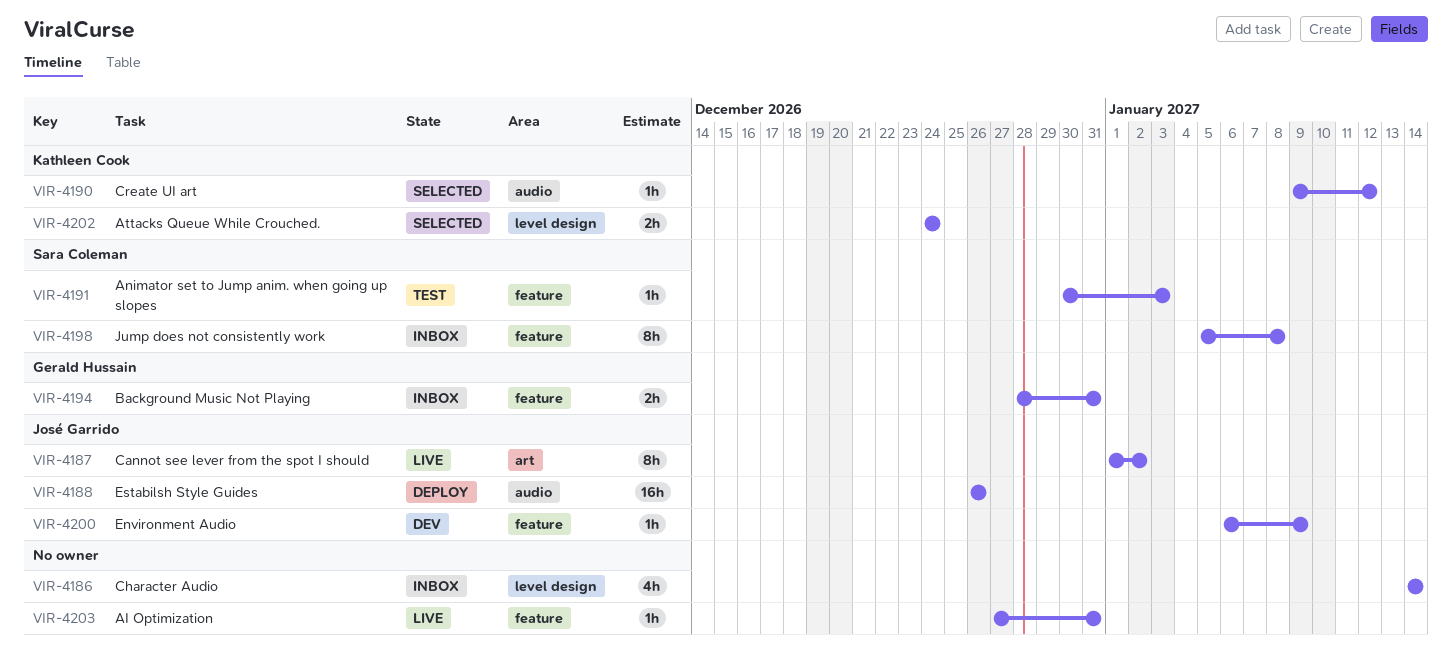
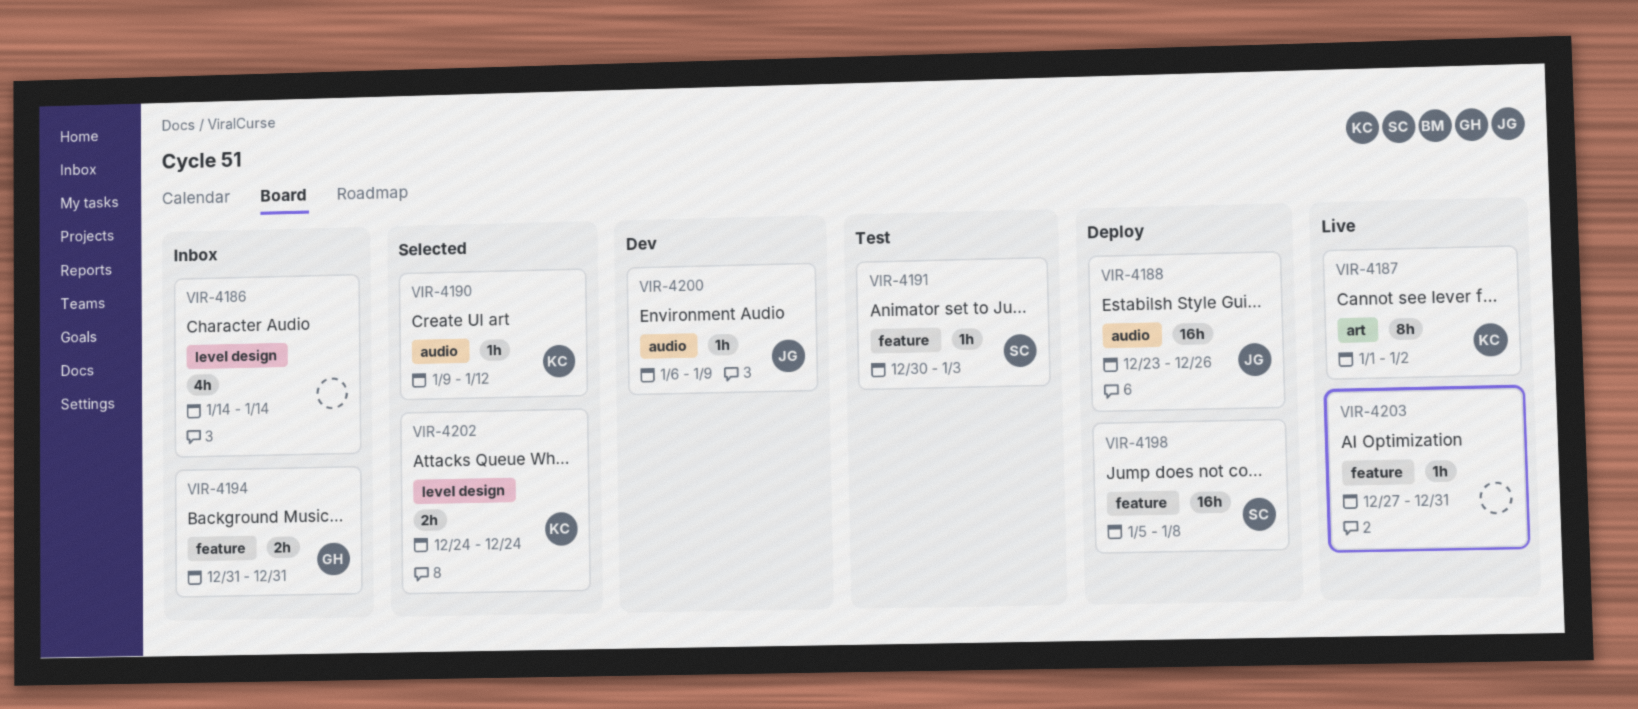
VIR-4187, owner: José Garrido -> Kathleen Cook
VIR-4188, start: Dec 26 -> Dec 23
VIR-4194, start: Dec 28 -> Dec 31
VIR-4198, status: Inbox -> Deploy
VIR-4198, estimate: 8h -> 16h
VIR-4200, label: feature -> audio

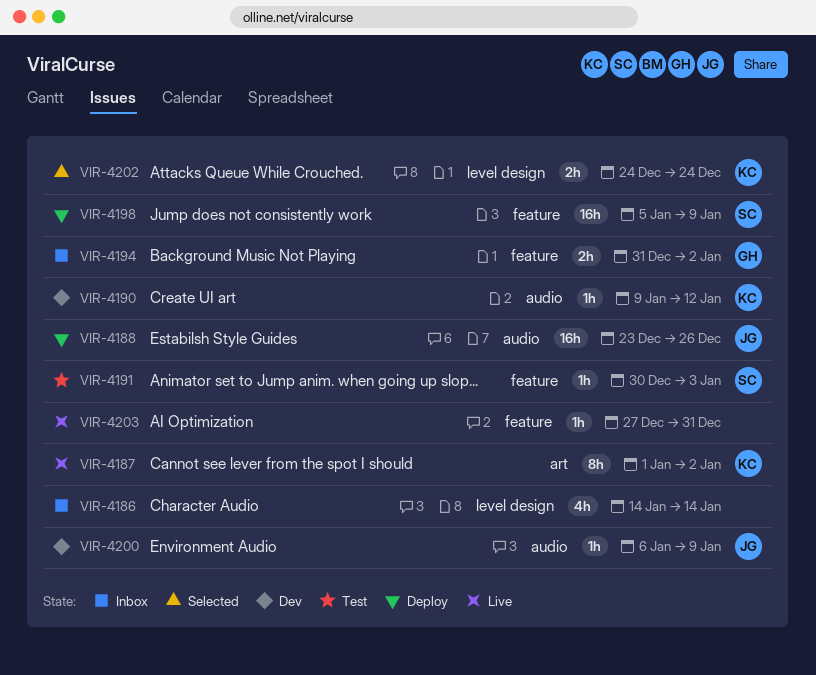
VIR-4190, status: Selected -> Dev
VIR-4194, due: Dec 31 -> Jan 2
VIR-4198, due: Jan 8 -> Jan 9

